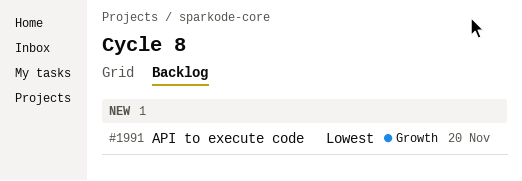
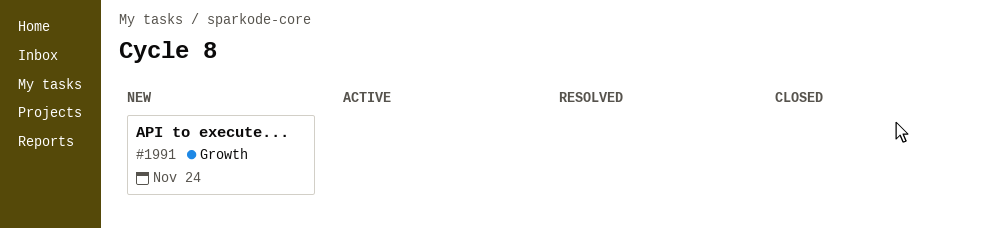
#1991, due: Nov 20 -> Nov 24

